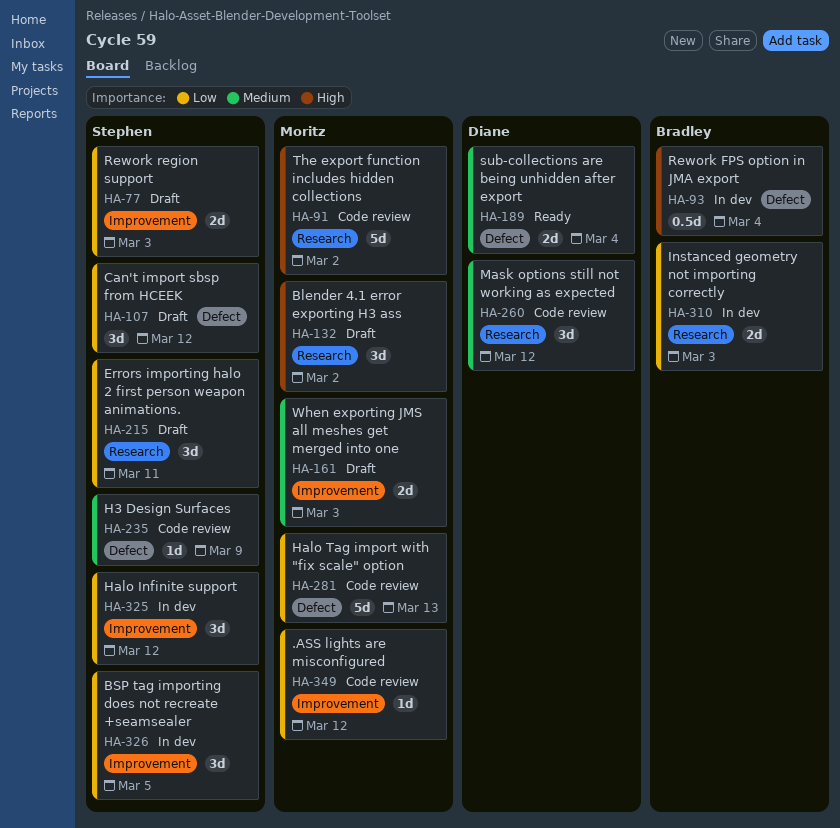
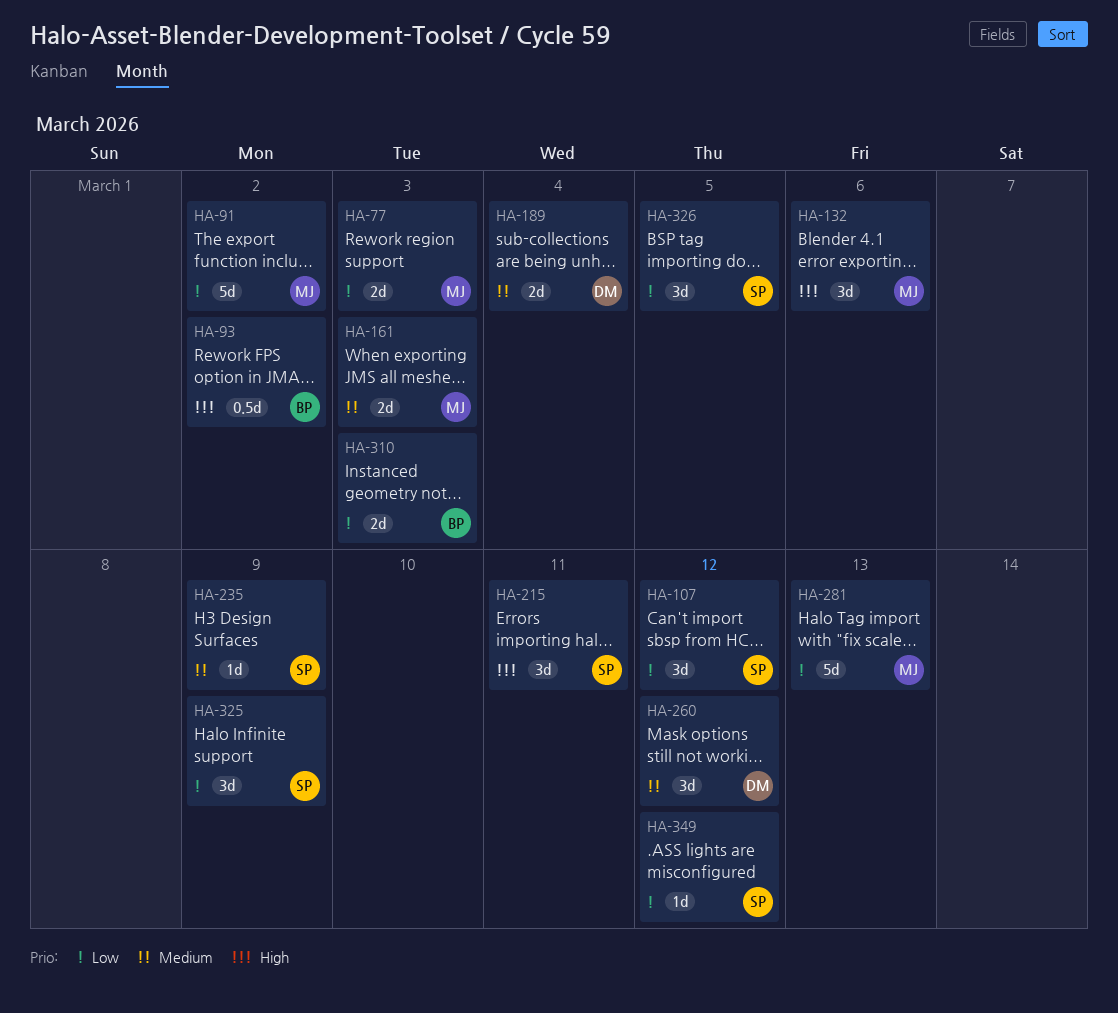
HA-77, owner: Stephen -> Moritz
HA-91, priority: High -> Low
HA-93, due: Mar 4 -> Mar 2
HA-132, due: Mar 2 -> Mar 6
HA-215, priority: Low -> High
HA-325, due: Mar 12 -> Mar 9
HA-349, owner: Moritz -> Stephen

